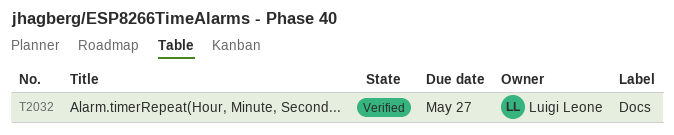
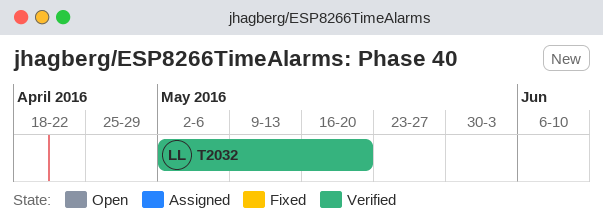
T2032, due: May 27 -> May 20

